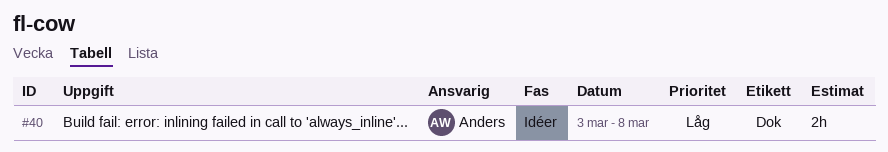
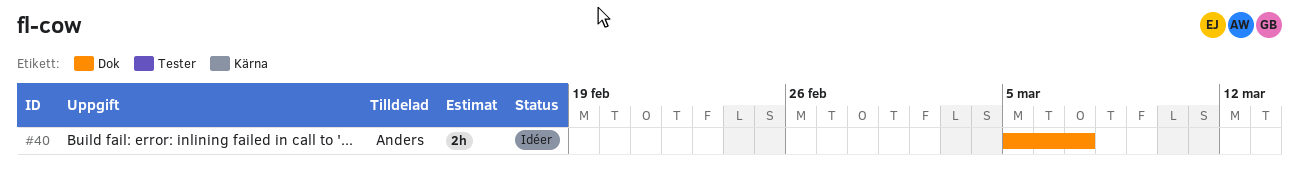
#40, start: Mar 3 -> Mar 5
#40, due: Mar 8 -> Mar 7

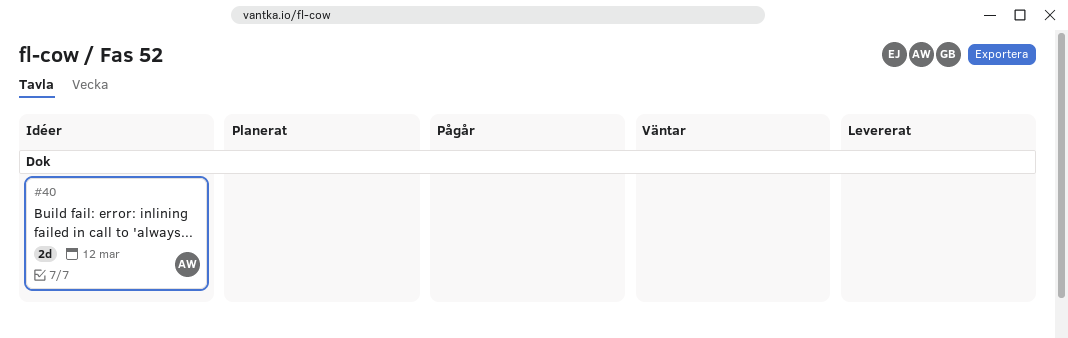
#40, estimate: 2h -> 2d
#40, due: Mar 7 -> Mar 12

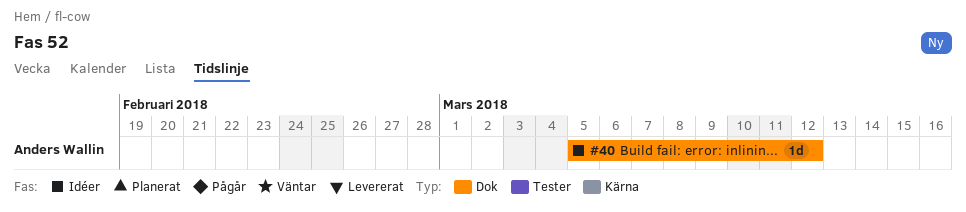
#40, estimate: 2d -> 1d

